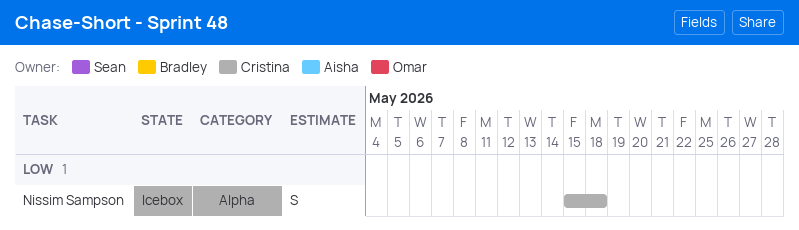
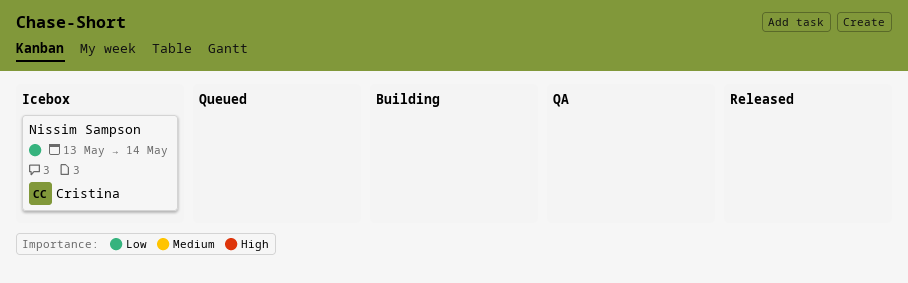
Nissim Sampson, start: May 15 -> May 13
Nissim Sampson, due: May 18 -> May 14

